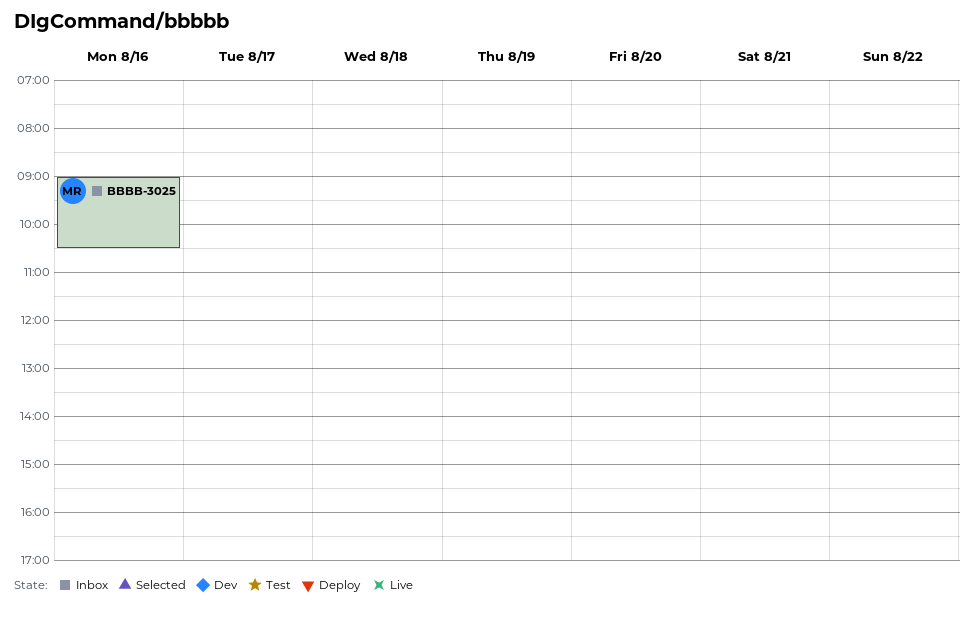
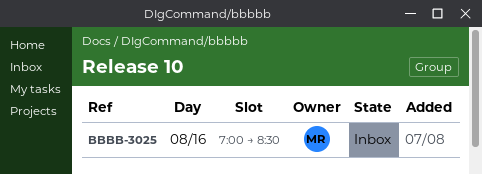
BBBB-3025, begins: 09:00 -> 07:00
BBBB-3025, ends: 10:30 -> 08:30

